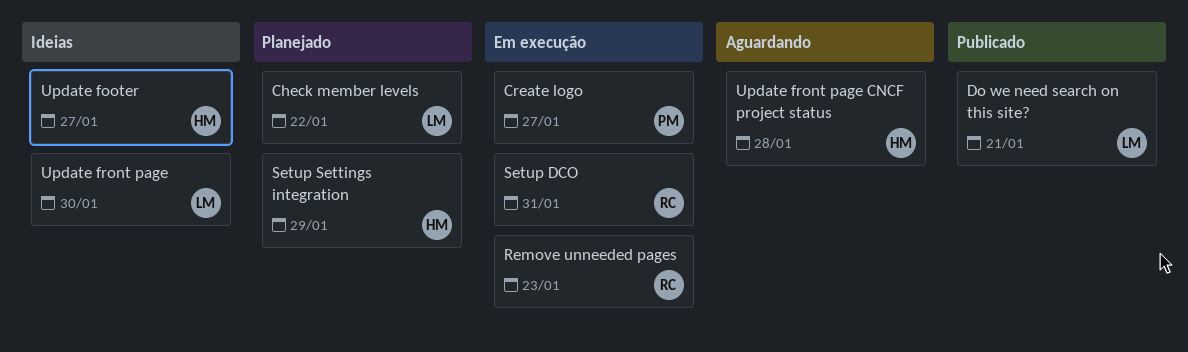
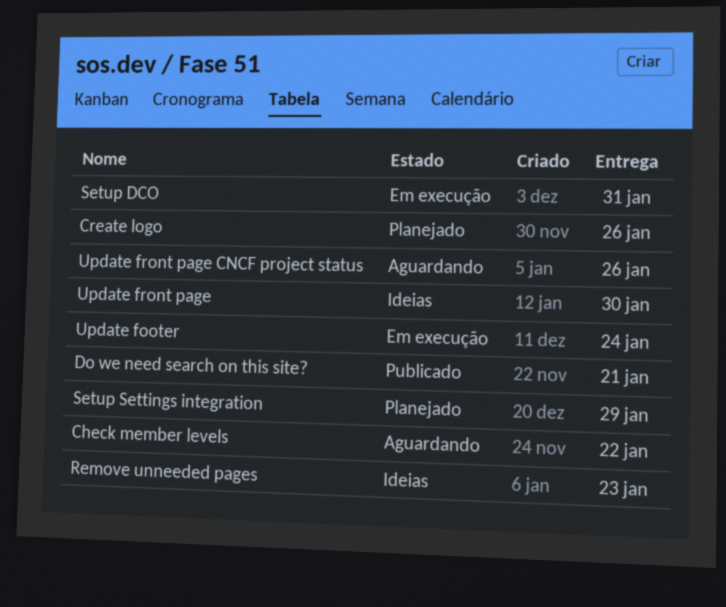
Check member levels, status: Planejado -> Aguardando
Create logo, status: Em execução -> Planejado
Create logo, due: Jan 27 -> Jan 26
Remove unneeded pages, status: Em execução -> Ideias
Update footer, status: Ideias -> Em execução
Update footer, due: Jan 27 -> Jan 24
Update front page CNCF project status, due: Jan 28 -> Jan 26

